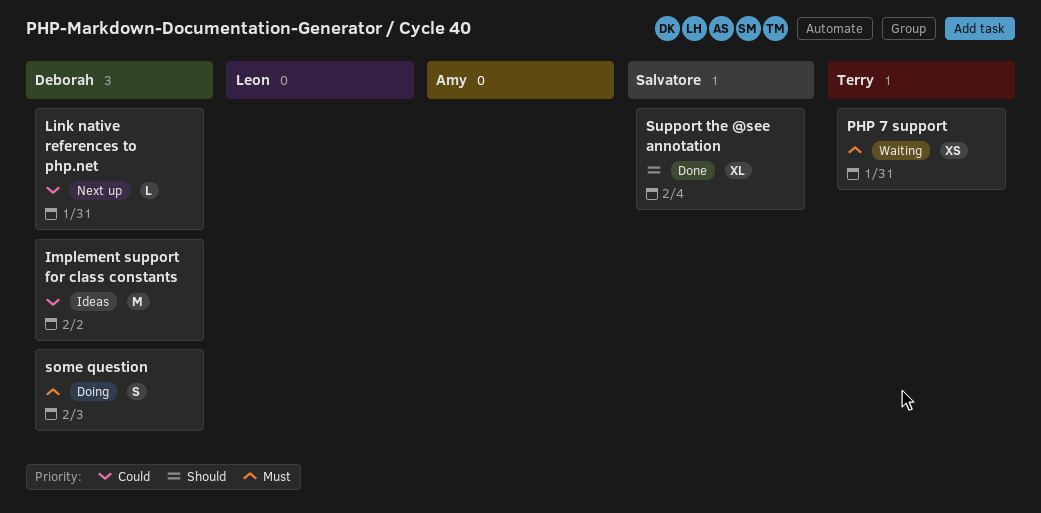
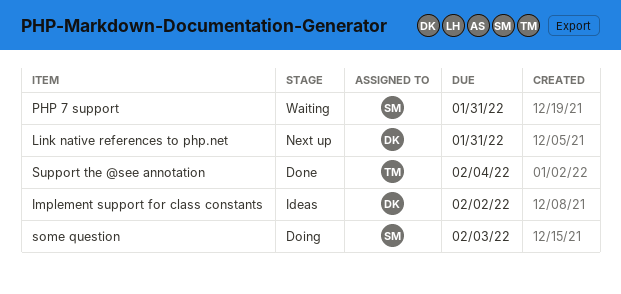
PHP 7 support, owner: Terry -> Salvatore
some question, owner: Deborah -> Salvatore
Support the @see annotation, owner: Salvatore -> Terry

